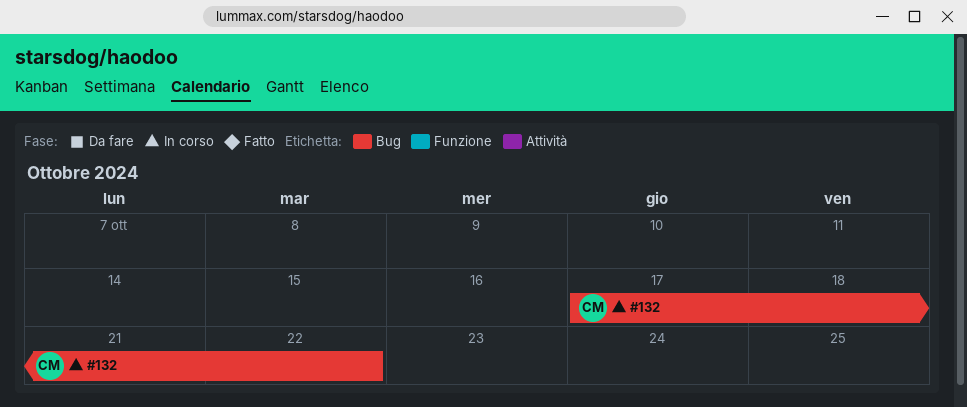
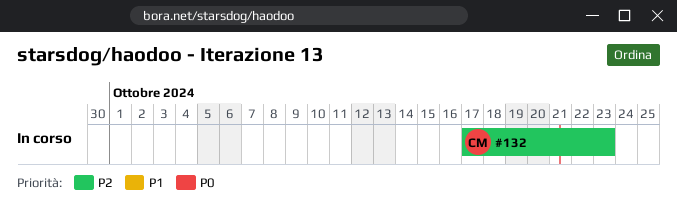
#132, due: Oct 22 -> Oct 23

